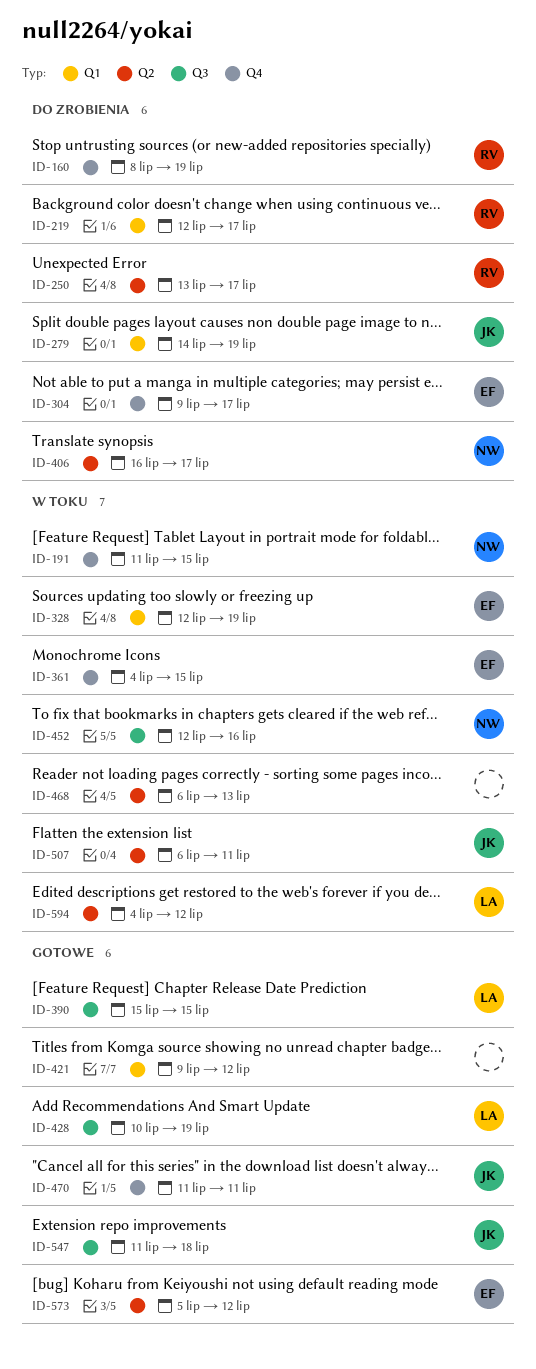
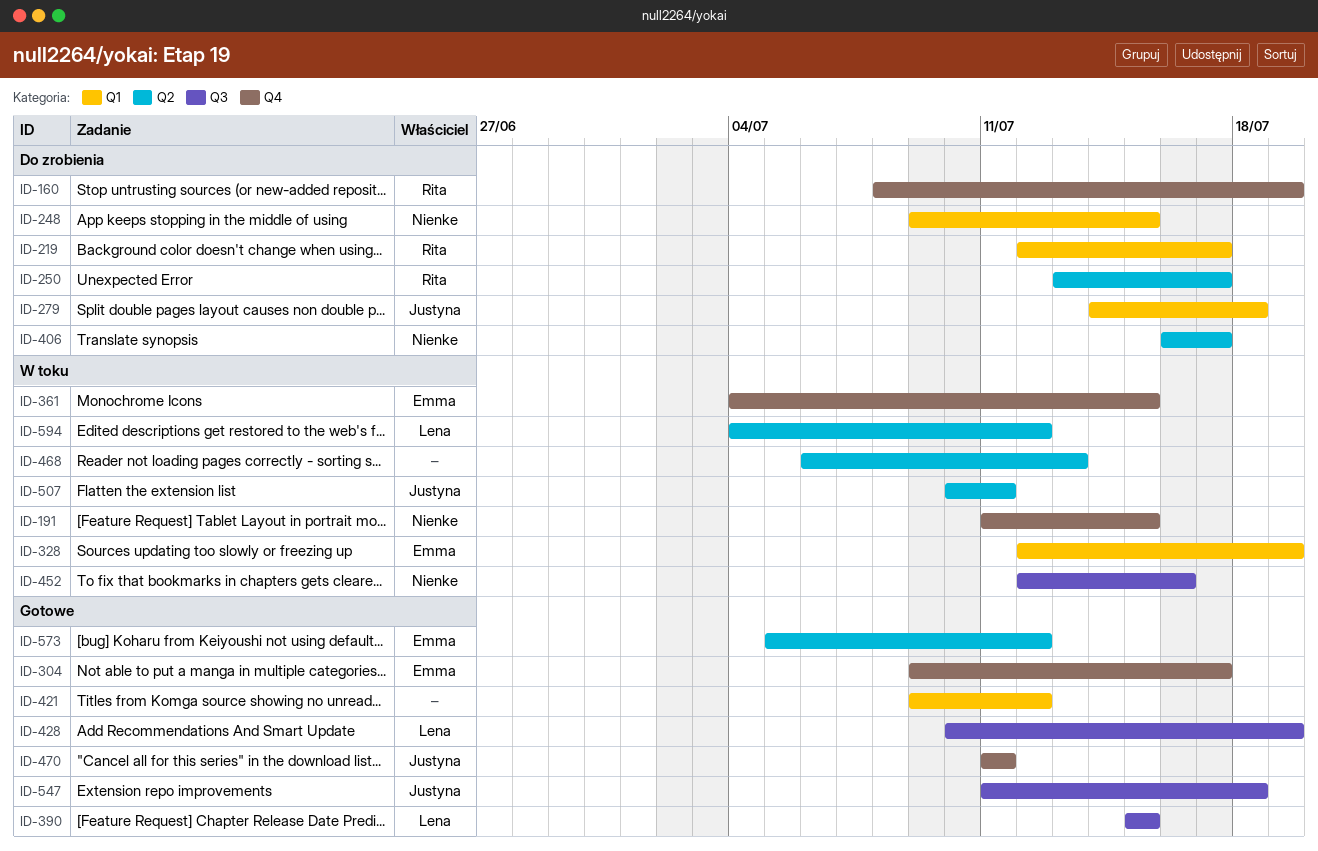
ID-248: none -> present
ID-279, due: Jul 19 -> Jul 18
ID-304, status: Do zrobienia -> Gotowe
ID-507, start: Jul 6 -> Jul 10

